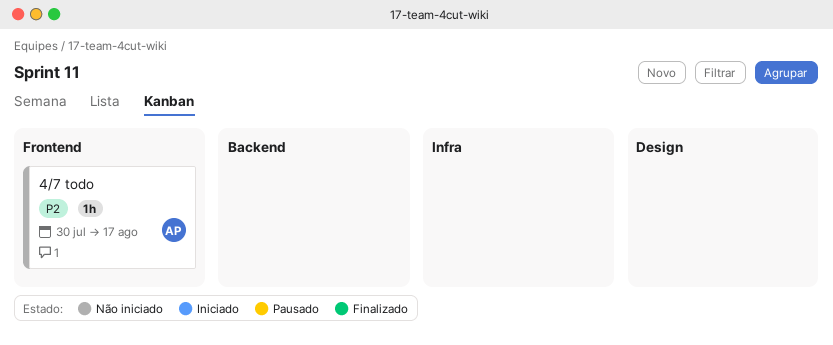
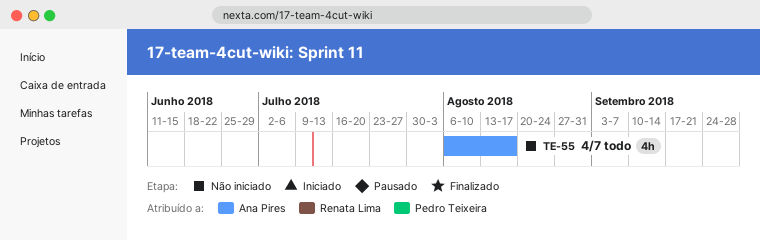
4/7 todo, estimate: 1h -> 4h
4/7 todo, start: Jul 30 -> Aug 6

